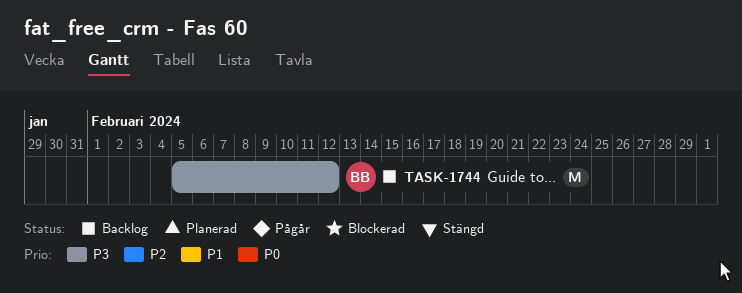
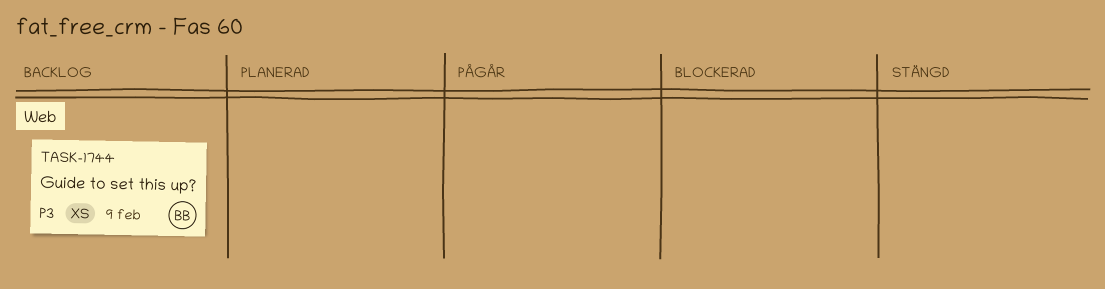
TASK-1744, estimate: M -> XS
TASK-1744, due: Feb 12 -> Feb 9

